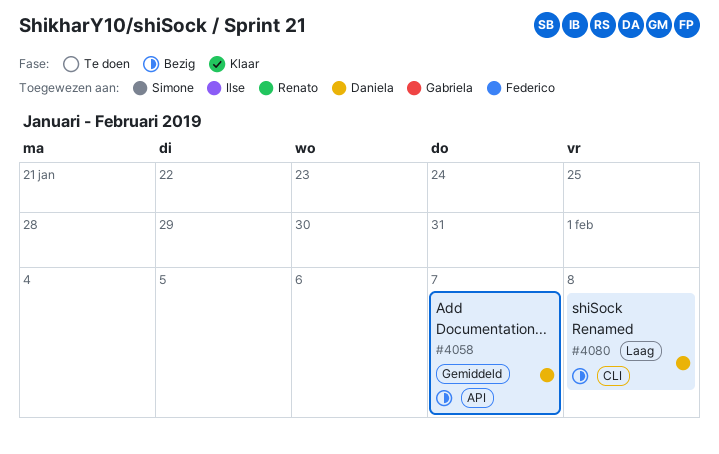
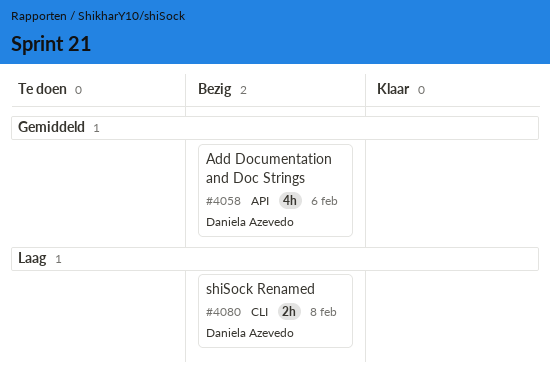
#4058, due: Feb 7 -> Feb 6

